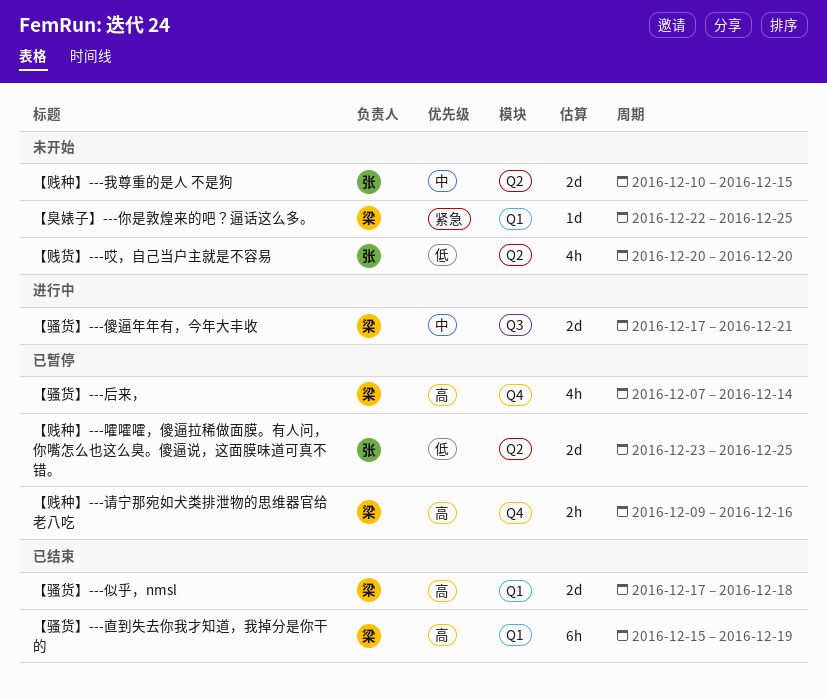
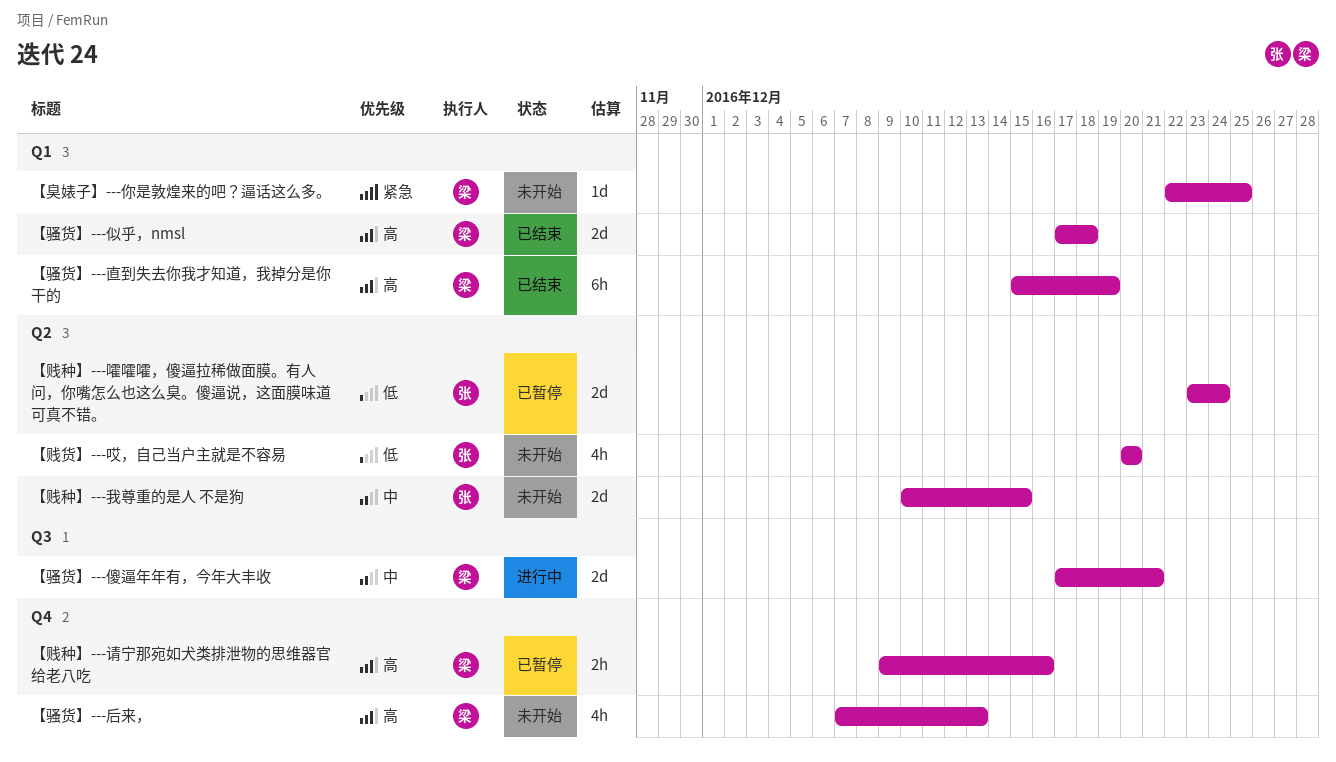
【贱种】---嚯嚯嚯，傻逼拉稀做面膜。有人问，你嘴怎么也这么臭。傻逼说，这面膜味道可真不错。, due: Dec 25 -> Dec 24
【骚货】---后来，, status: 已暂停 -> 未开始
【骚货】---后来，, due: Dec 14 -> Dec 13

